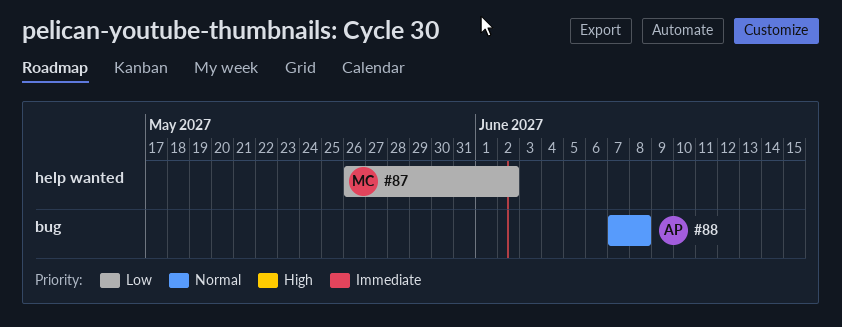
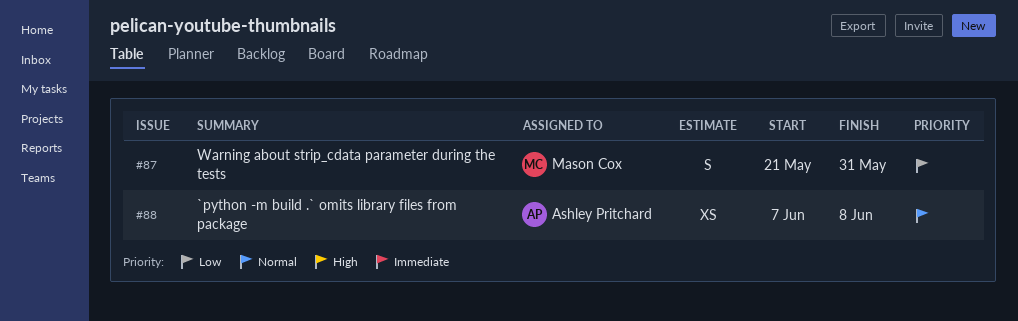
#87, start: May 26 -> May 21
#87, due: Jun 2 -> May 31

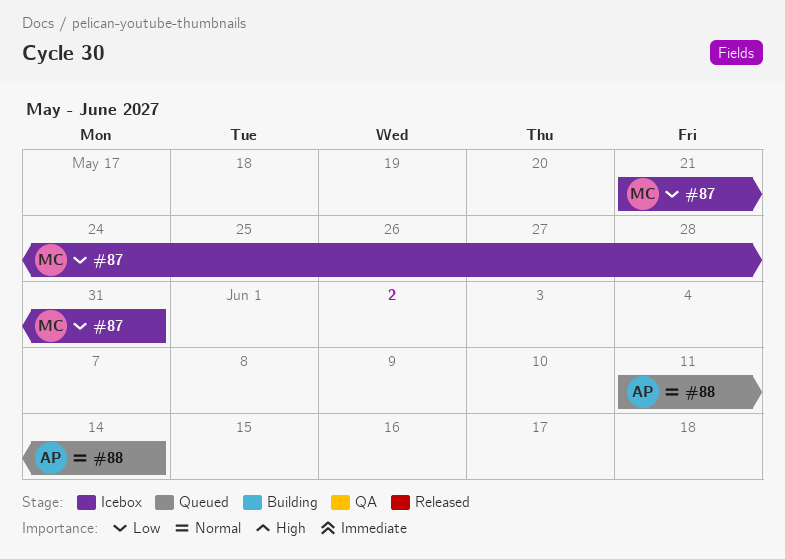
#88, start: Jun 7 -> Jun 11
#88, due: Jun 8 -> Jun 14

